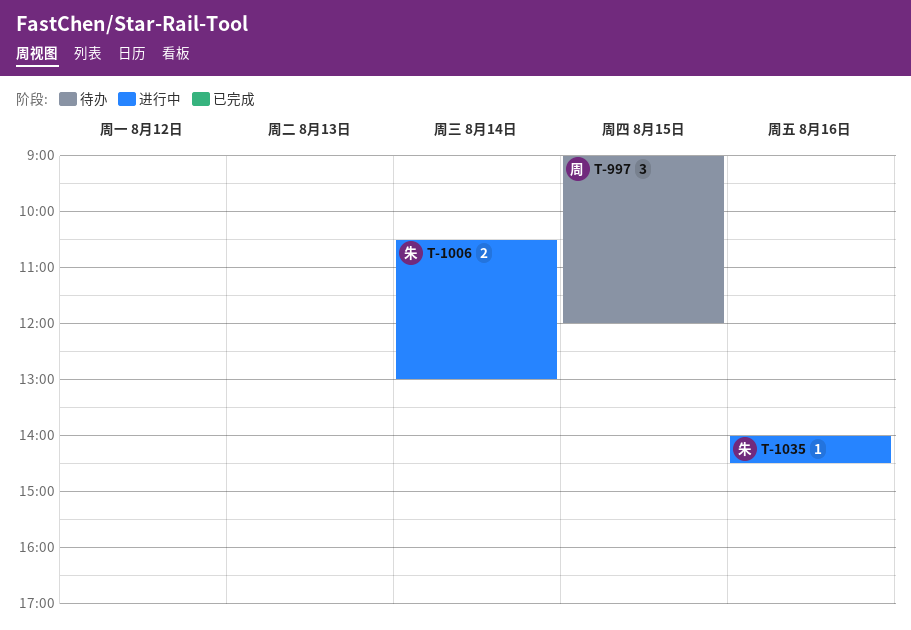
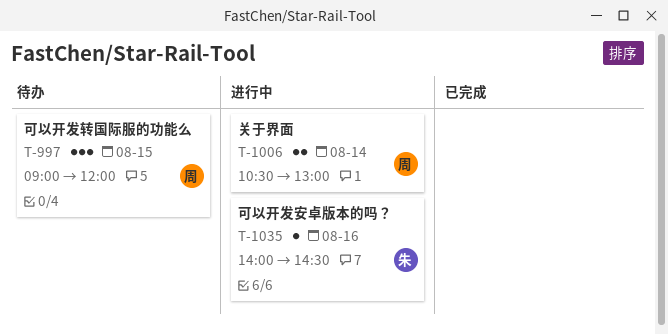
T-1006, owner: 朱 -> 周

